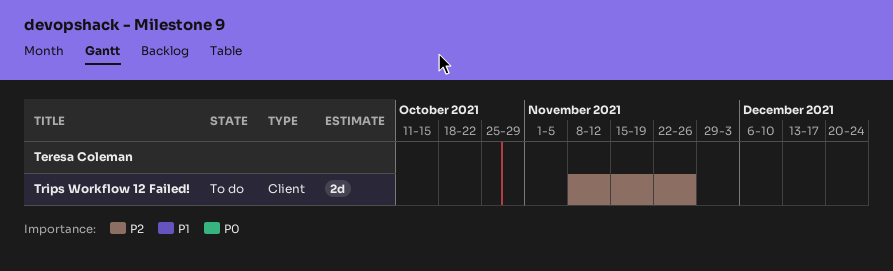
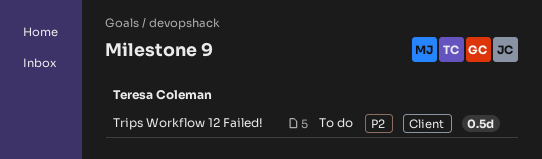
Trips Workflow 12 Failed!, estimate: 2d -> 0.5d

